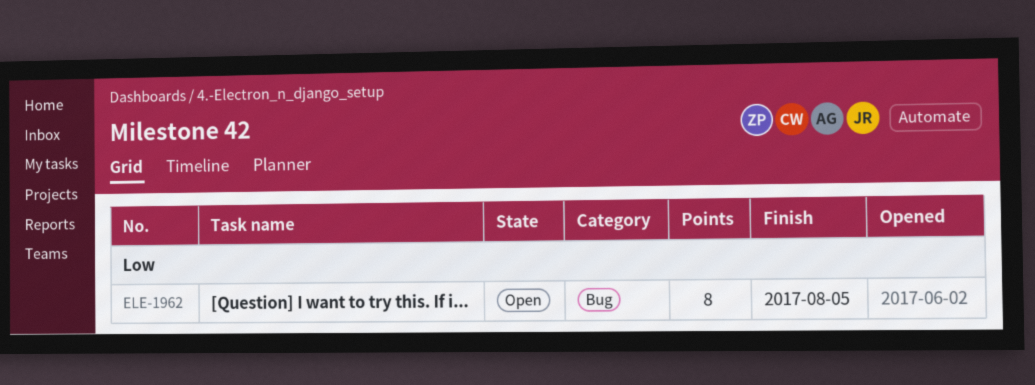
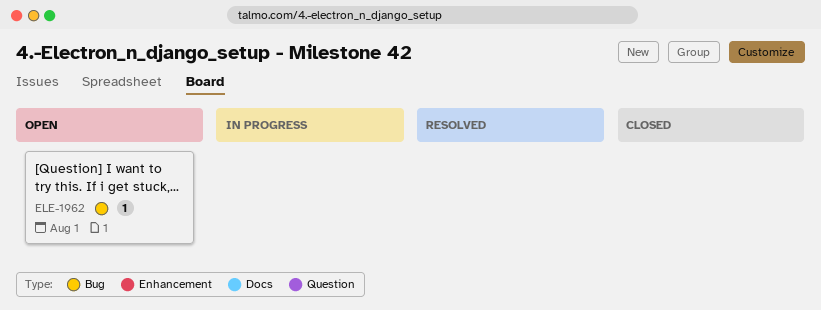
ELE-1962, estimate: 8 -> 1
ELE-1962, due: Aug 5 -> Aug 1

